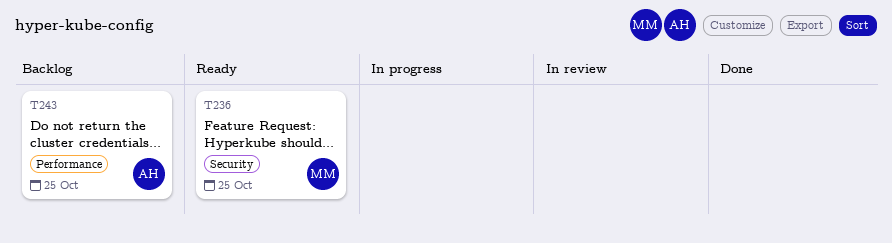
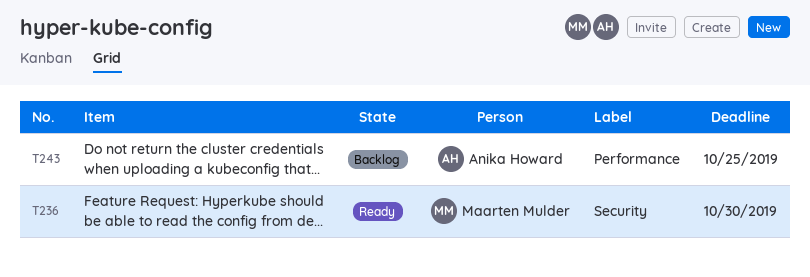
T236, due: Oct 25 -> Oct 30

